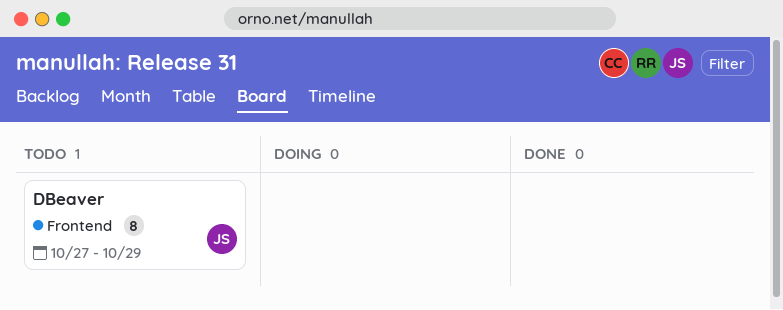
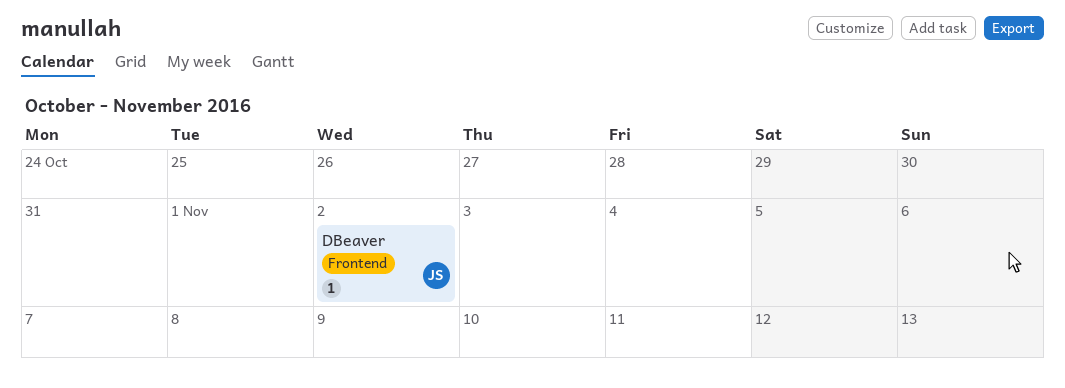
DBeaver, estimate: 8 -> 1
DBeaver, due: Oct 29 -> Nov 2

